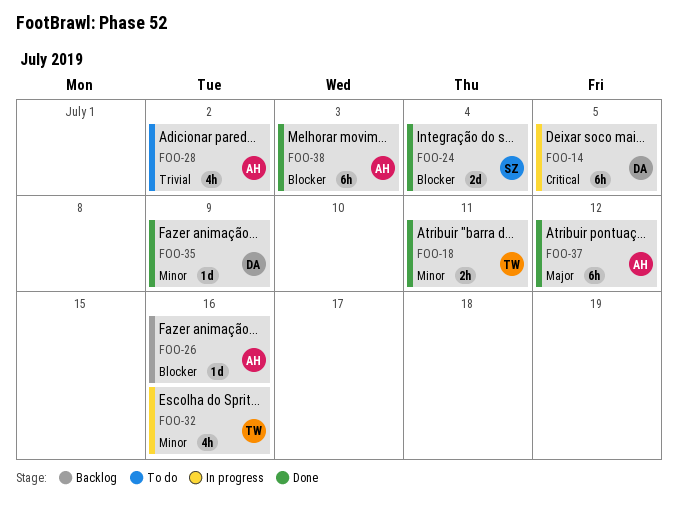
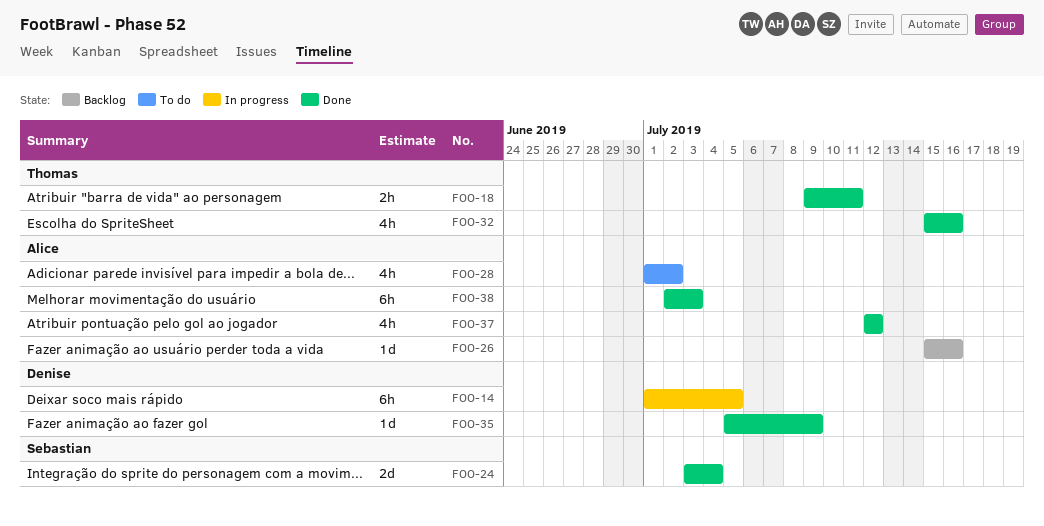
FOO-32, status: In progress -> Done
FOO-37, estimate: 6h -> 4h

